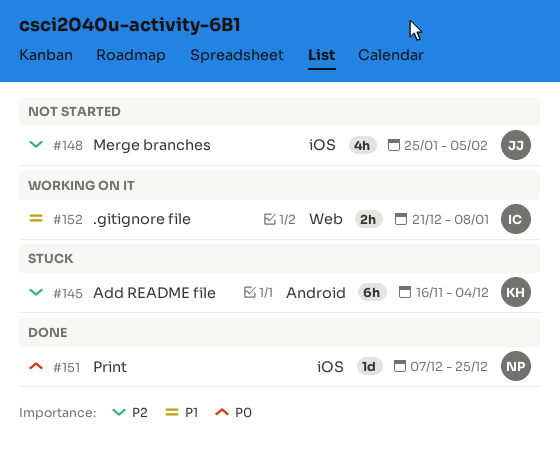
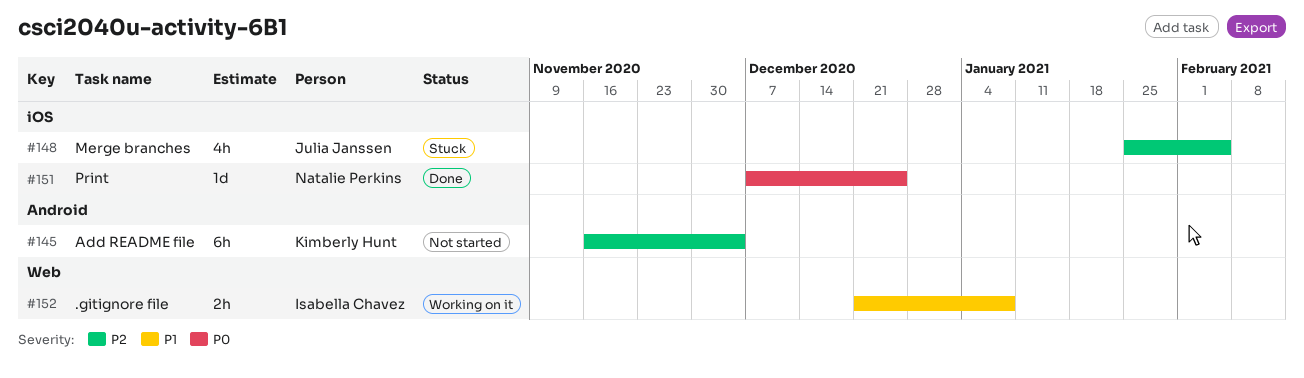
#145, status: Stuck -> Not started
#148, status: Not started -> Stuck

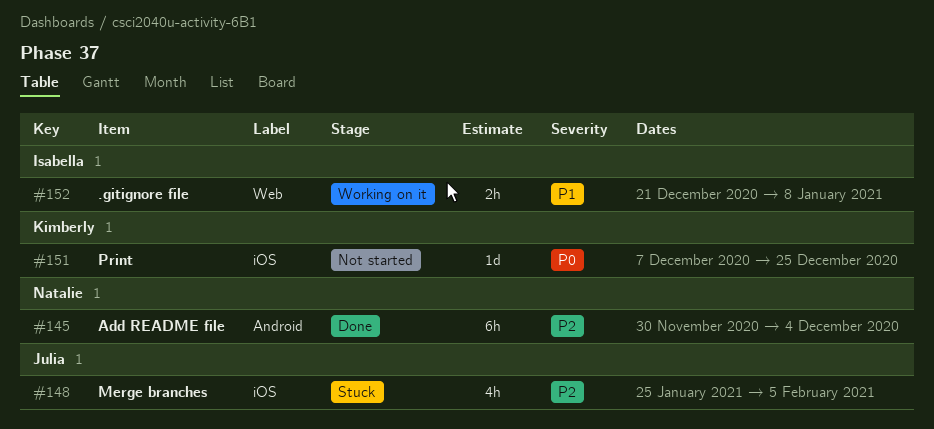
#145, status: Not started -> Done
#145, owner: Kimberly Hunt -> Natalie Perkins
#145, start: Nov 16 -> Nov 30
#151, status: Done -> Not started
#151, owner: Natalie Perkins -> Kimberly Hunt

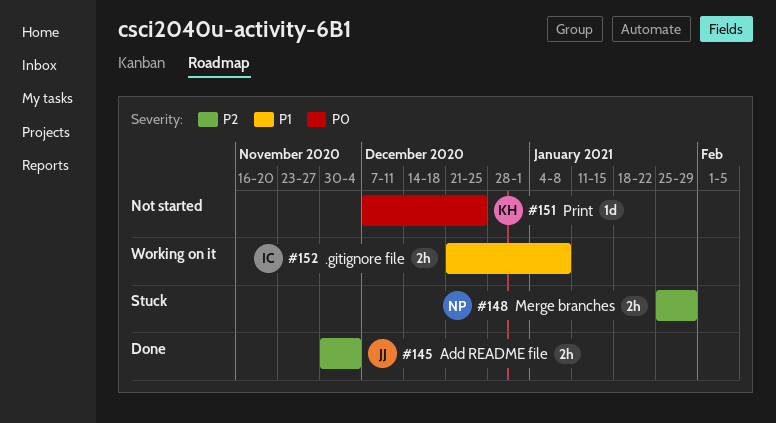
#145, owner: Natalie -> Julia
#145, estimate: 6h -> 2h
#148, owner: Julia -> Natalie
#148, estimate: 4h -> 2h
#148, due: Feb 5 -> Jan 29

